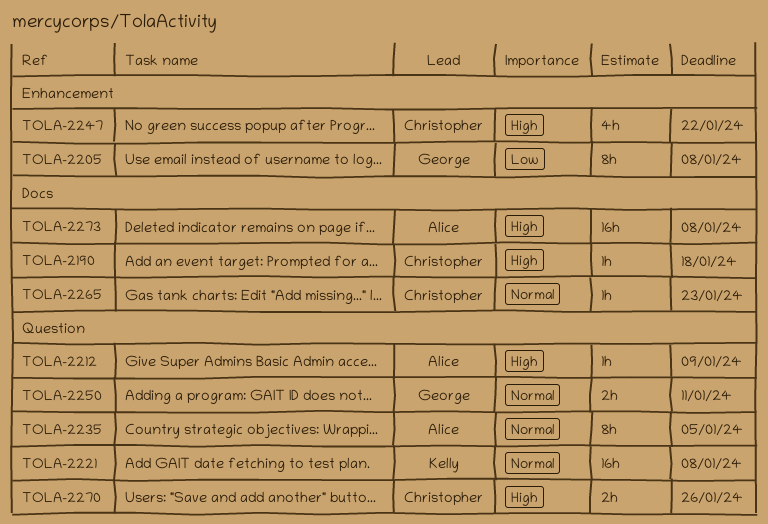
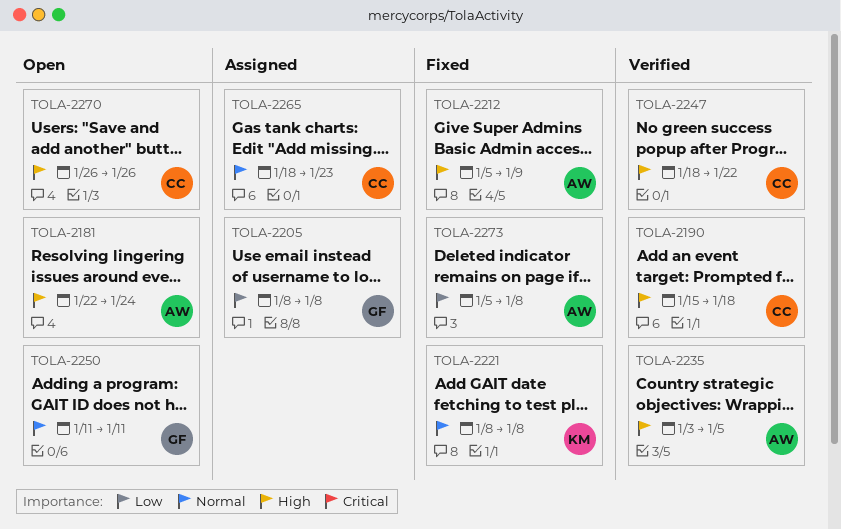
TOLA-2181: none -> present
TOLA-2235, priority: Normal -> High
TOLA-2273, priority: High -> Low

